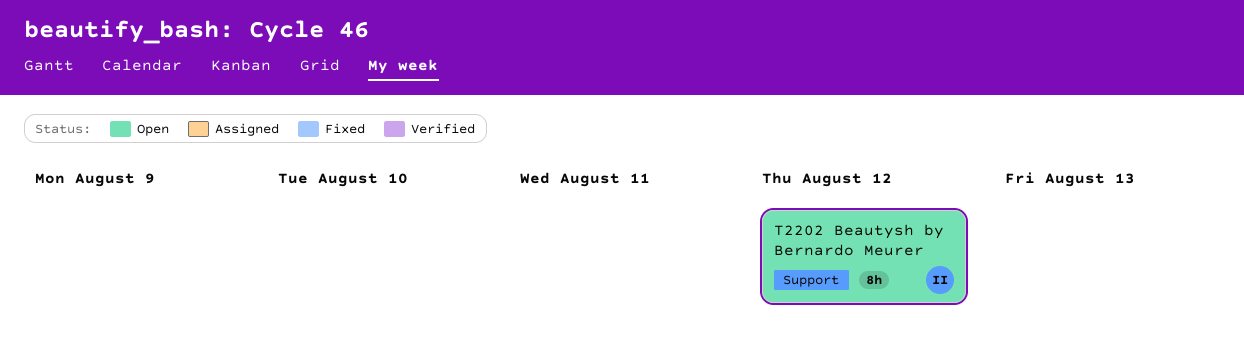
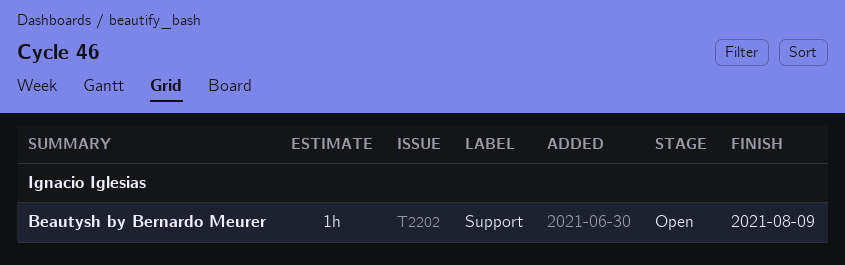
T2202, estimate: 8h -> 1h
T2202, due: Aug 12 -> Aug 9

